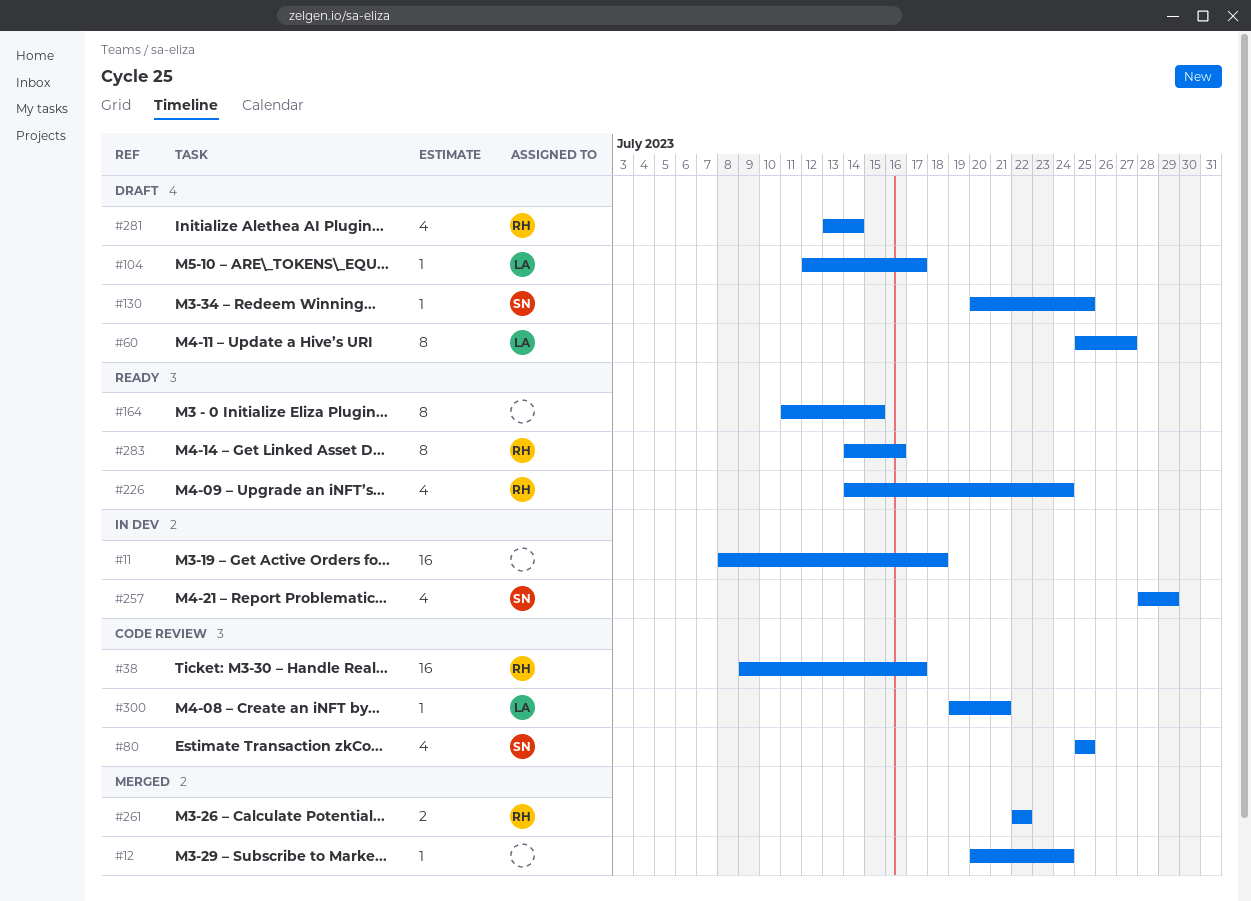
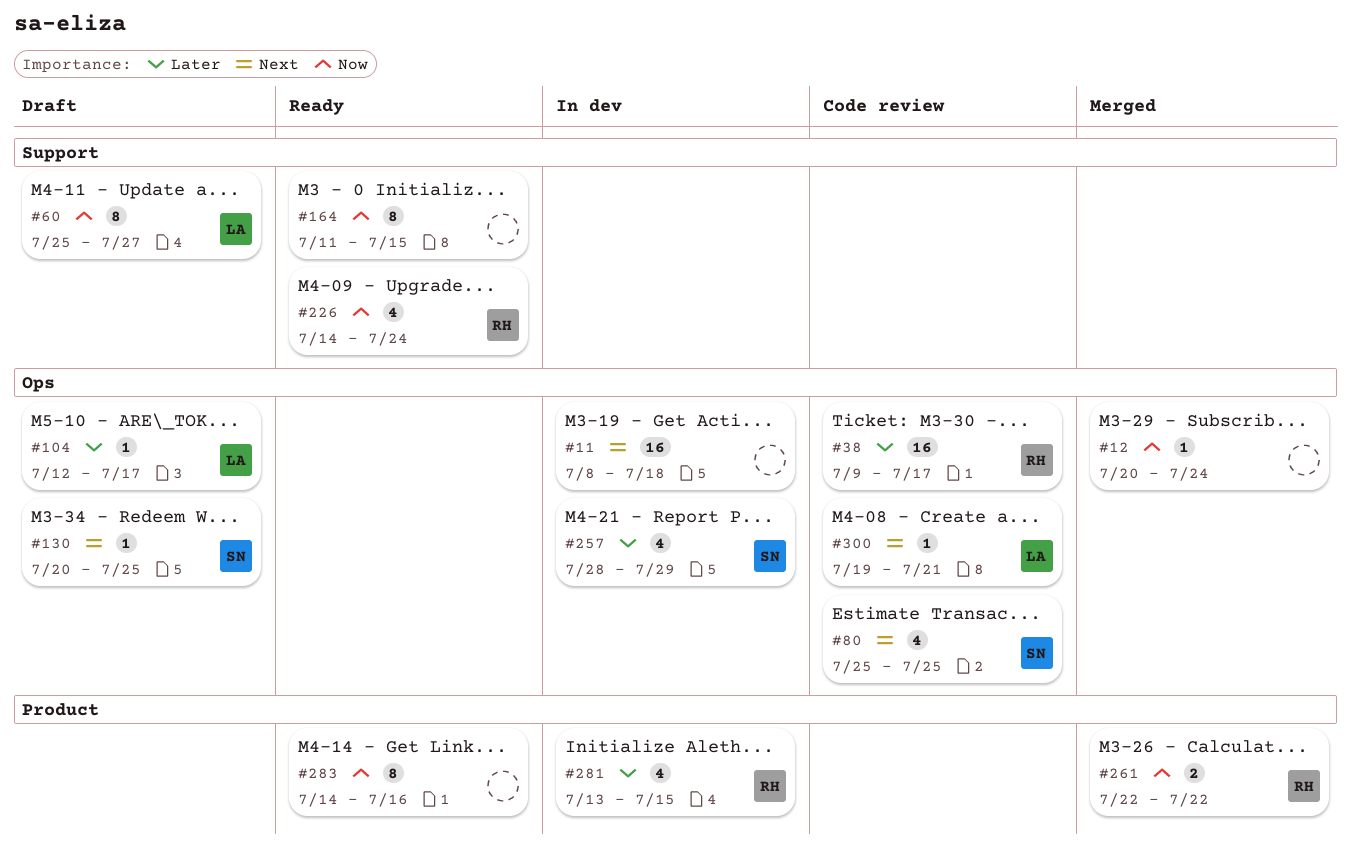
#281, status: Draft -> In dev
#281, due: Jul 14 -> Jul 15
#283, owner: RH -> none

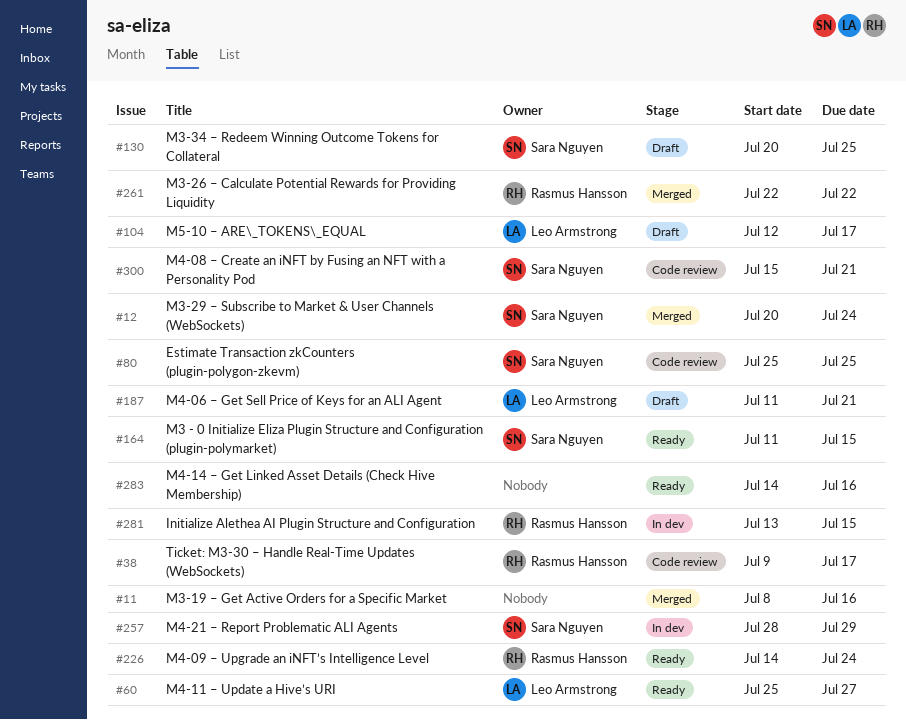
#11, status: In dev -> Merged
#11, due: Jul 18 -> Jul 16
#12, owner: none -> Sara Nguyen
#60, status: Draft -> Ready
#164, owner: none -> Sara Nguyen
#187: none -> present
#300, owner: Leo Armstrong -> Sara Nguyen
#300, start: Jul 19 -> Jul 15

